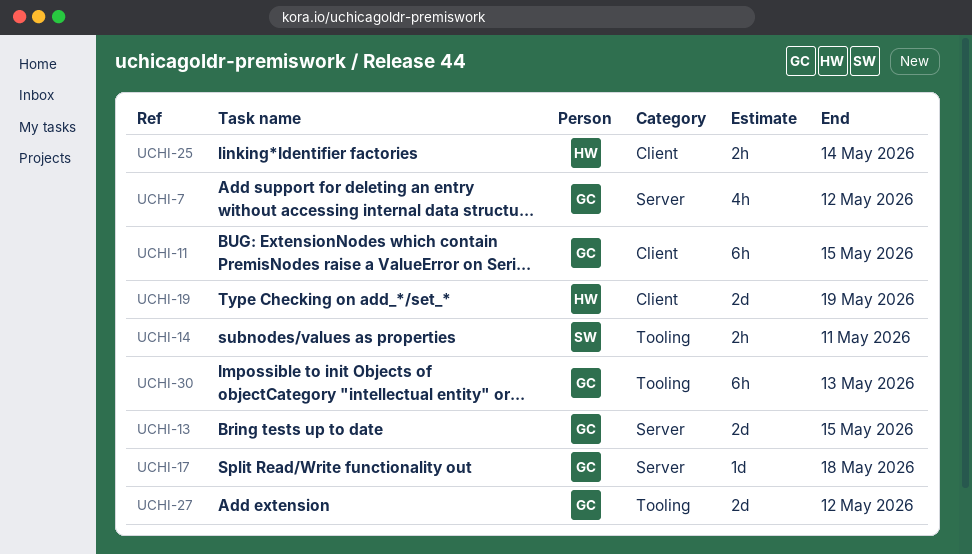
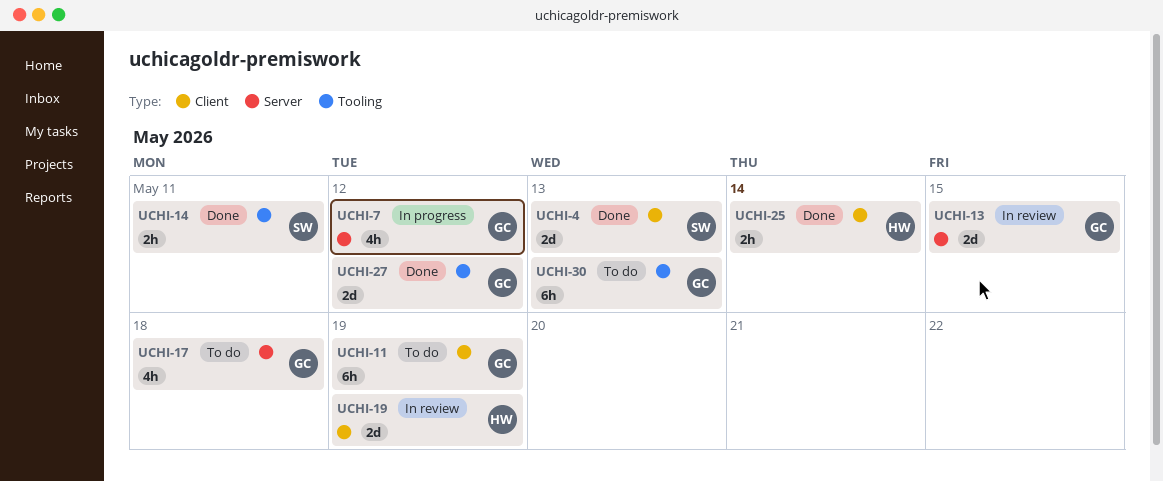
UCHI-4: none -> present
UCHI-11, due: May 15 -> May 19
UCHI-17, estimate: 1d -> 4h

